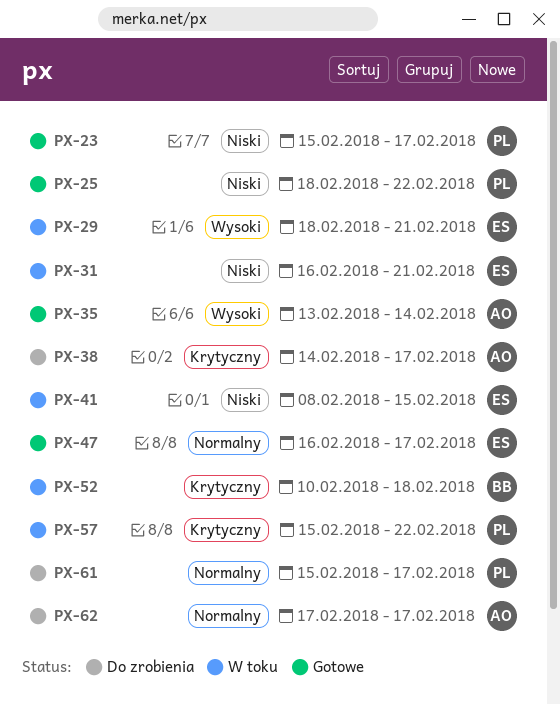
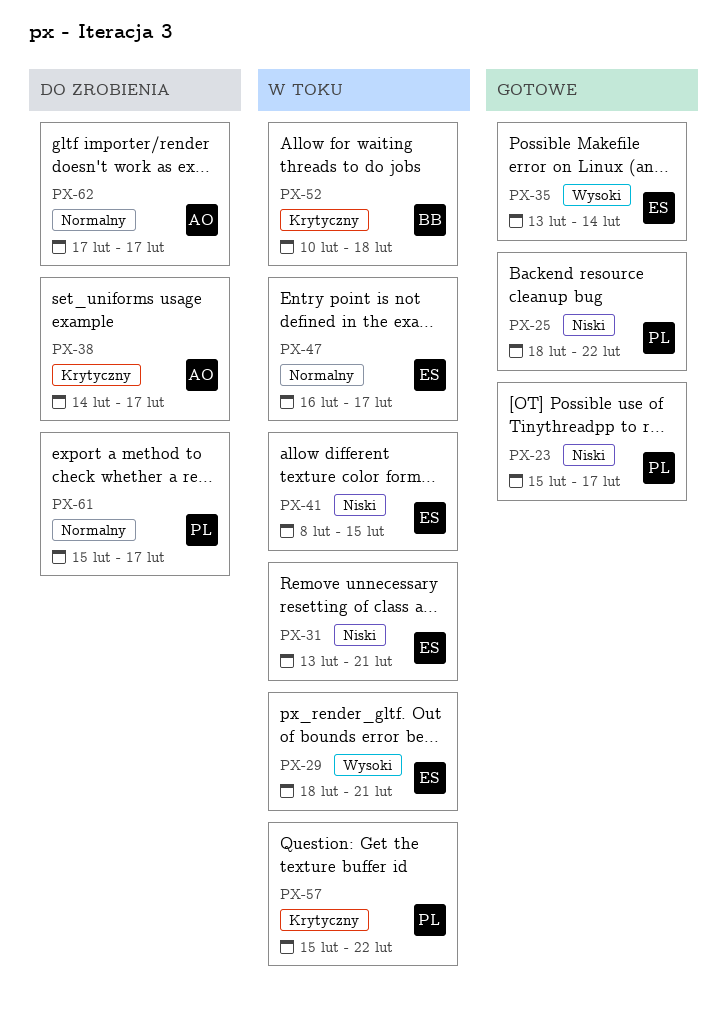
PX-31, start: Feb 16 -> Feb 13
PX-35, owner: AO -> ES
PX-47, status: Gotowe -> W toku

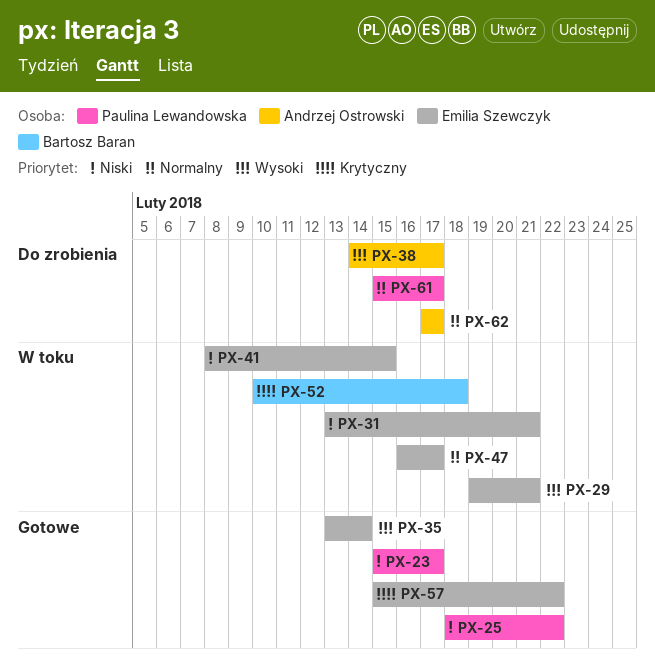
PX-29, start: Feb 18 -> Feb 19
PX-38, priority: Krytyczny -> Wysoki
PX-57, status: W toku -> Gotowe
PX-57, owner: Paulina Lewandowska -> Emilia Szewczyk

